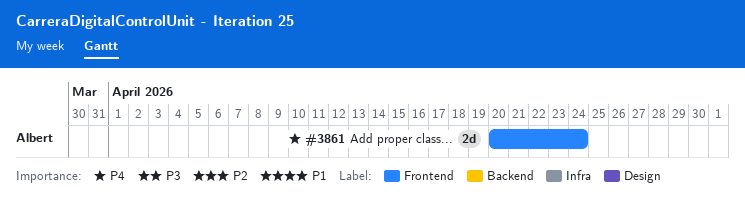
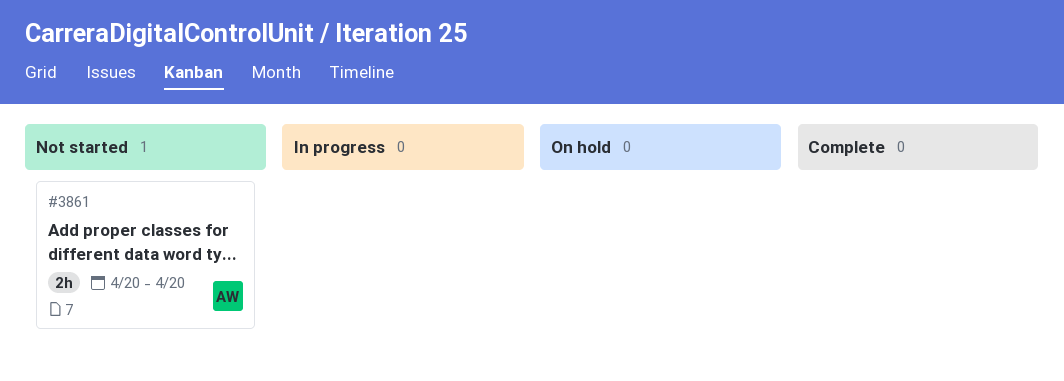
#3861, estimate: 2d -> 2h
#3861, due: Apr 24 -> Apr 20

